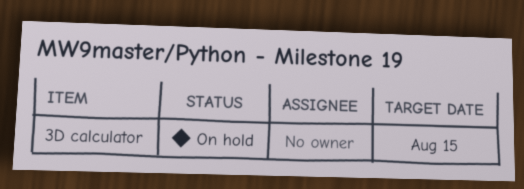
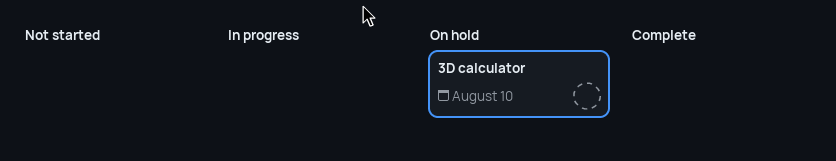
3D calculator, due: Aug 15 -> Aug 10

